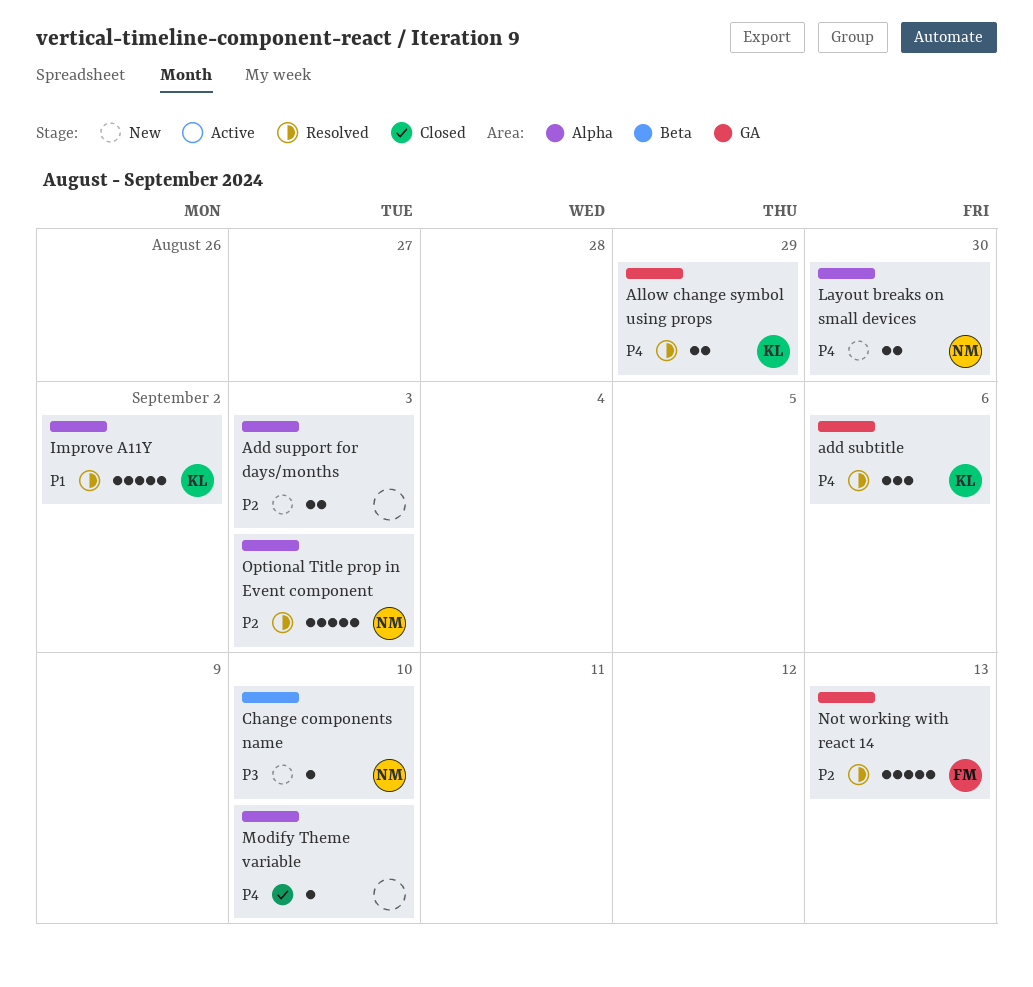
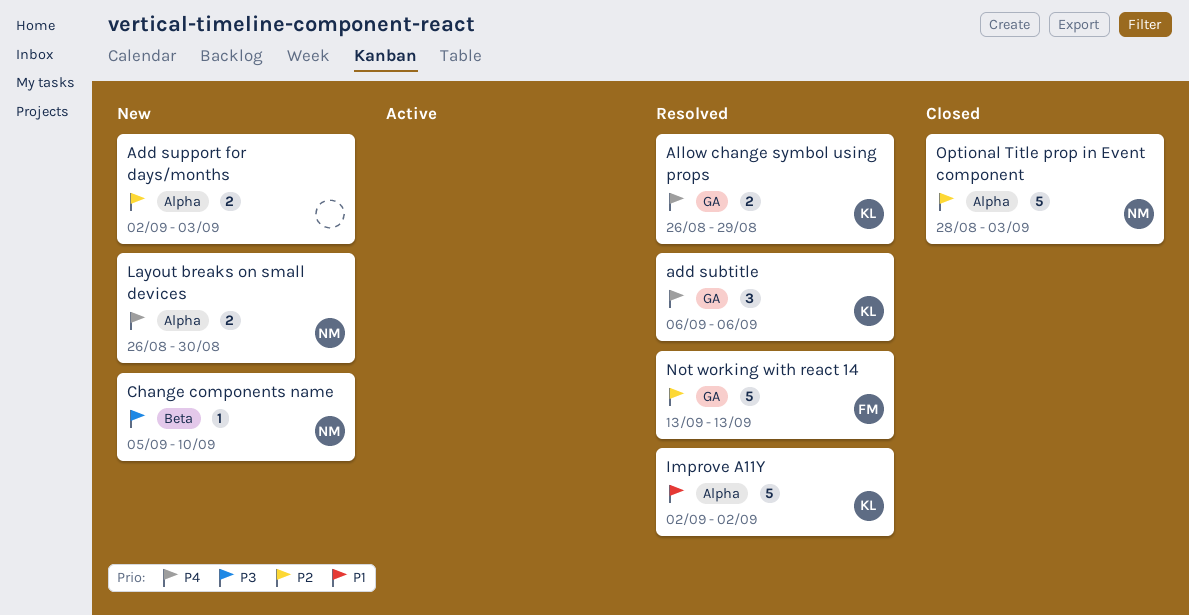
Modify Theme variable: present -> none
Optional Title prop in Event component, status: Resolved -> Closed

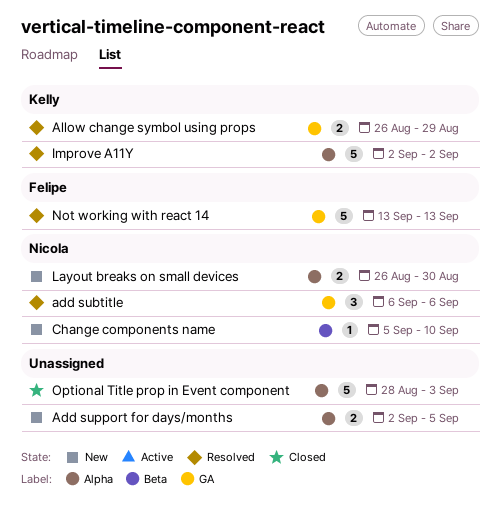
add subtitle, owner: Kelly -> Nicola
Add support for days/months, due: Sep 3 -> Sep 5
Optional Title prop in Event component, owner: Nicola -> none

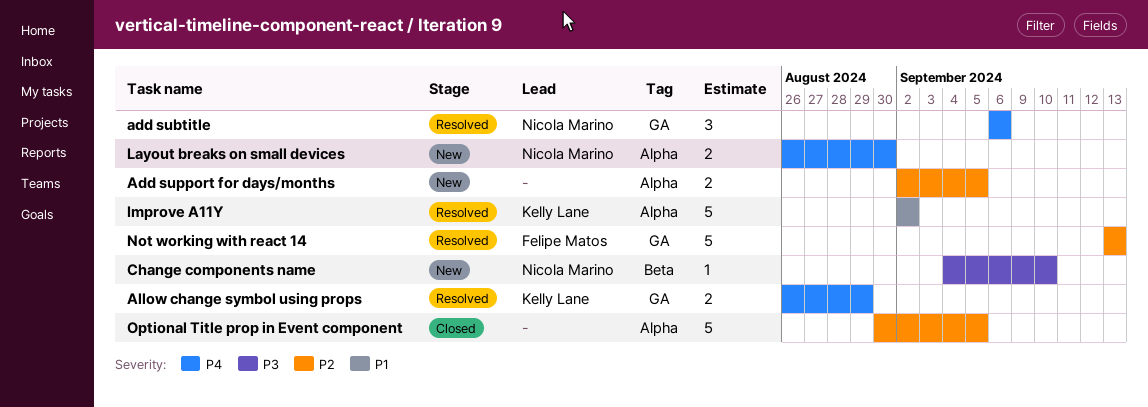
Change components name, start: Sep 5 -> Sep 4
Optional Title prop in Event component, start: Aug 28 -> Aug 30
Optional Title prop in Event component, due: Sep 3 -> Sep 5

